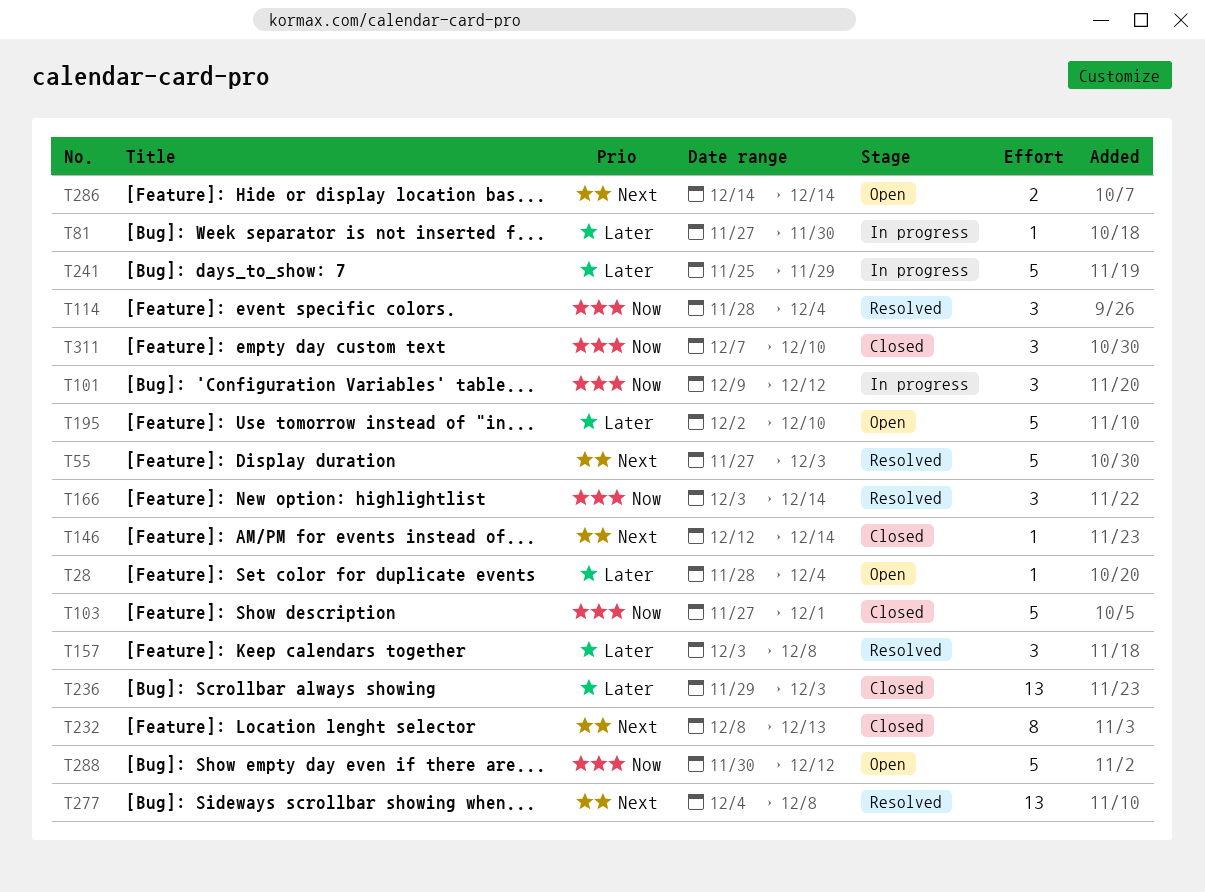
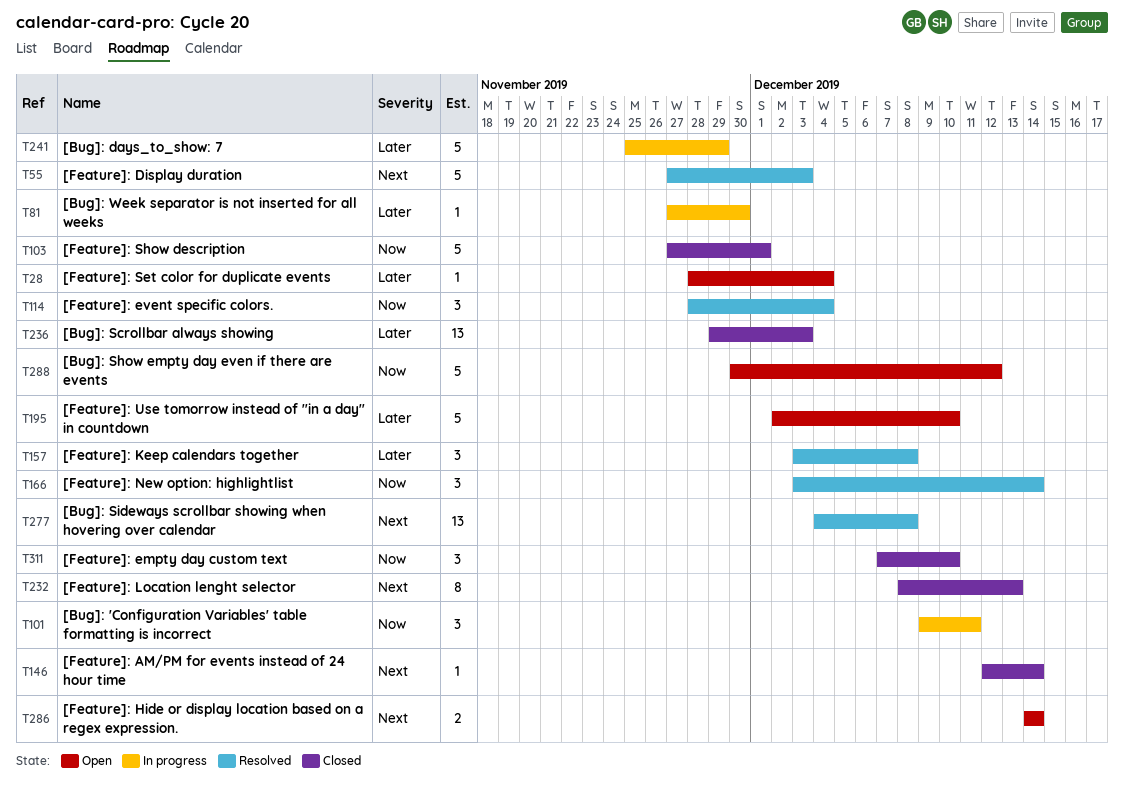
T101, due: Dec 12 -> Dec 11

